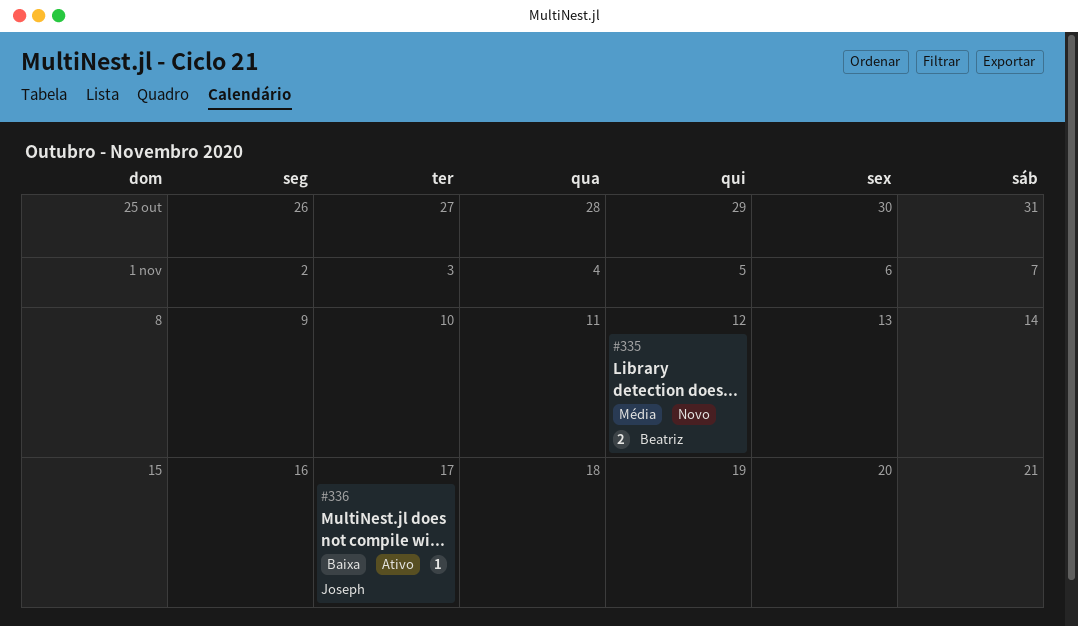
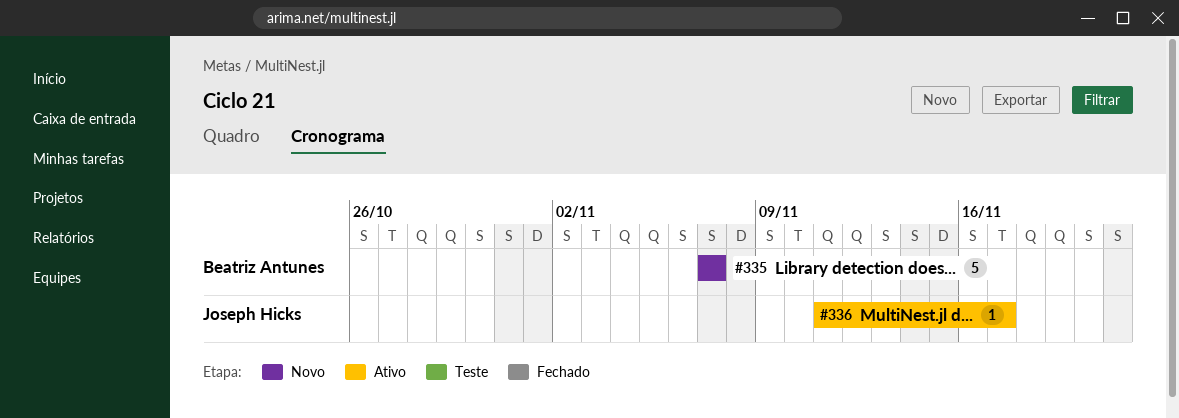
#335, estimate: 2 -> 5
#335, due: Nov 12 -> Nov 7

